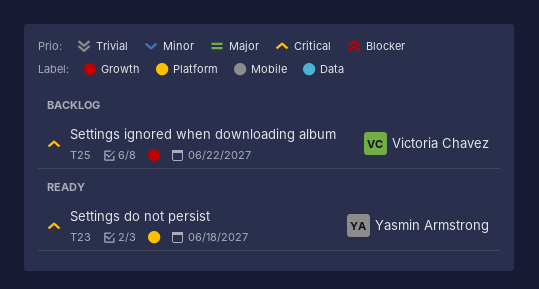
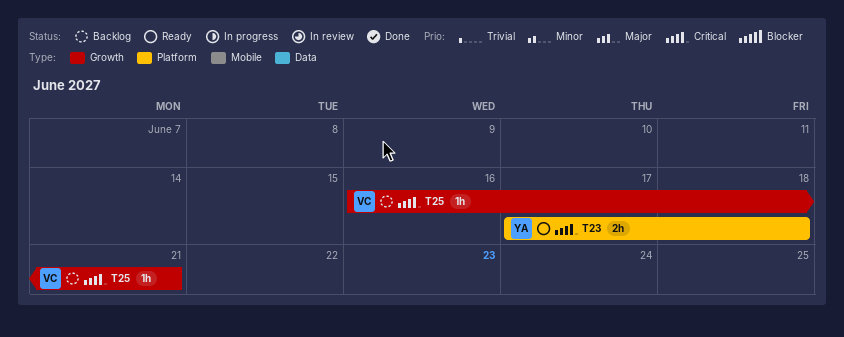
T25, due: Jun 22 -> Jun 21

